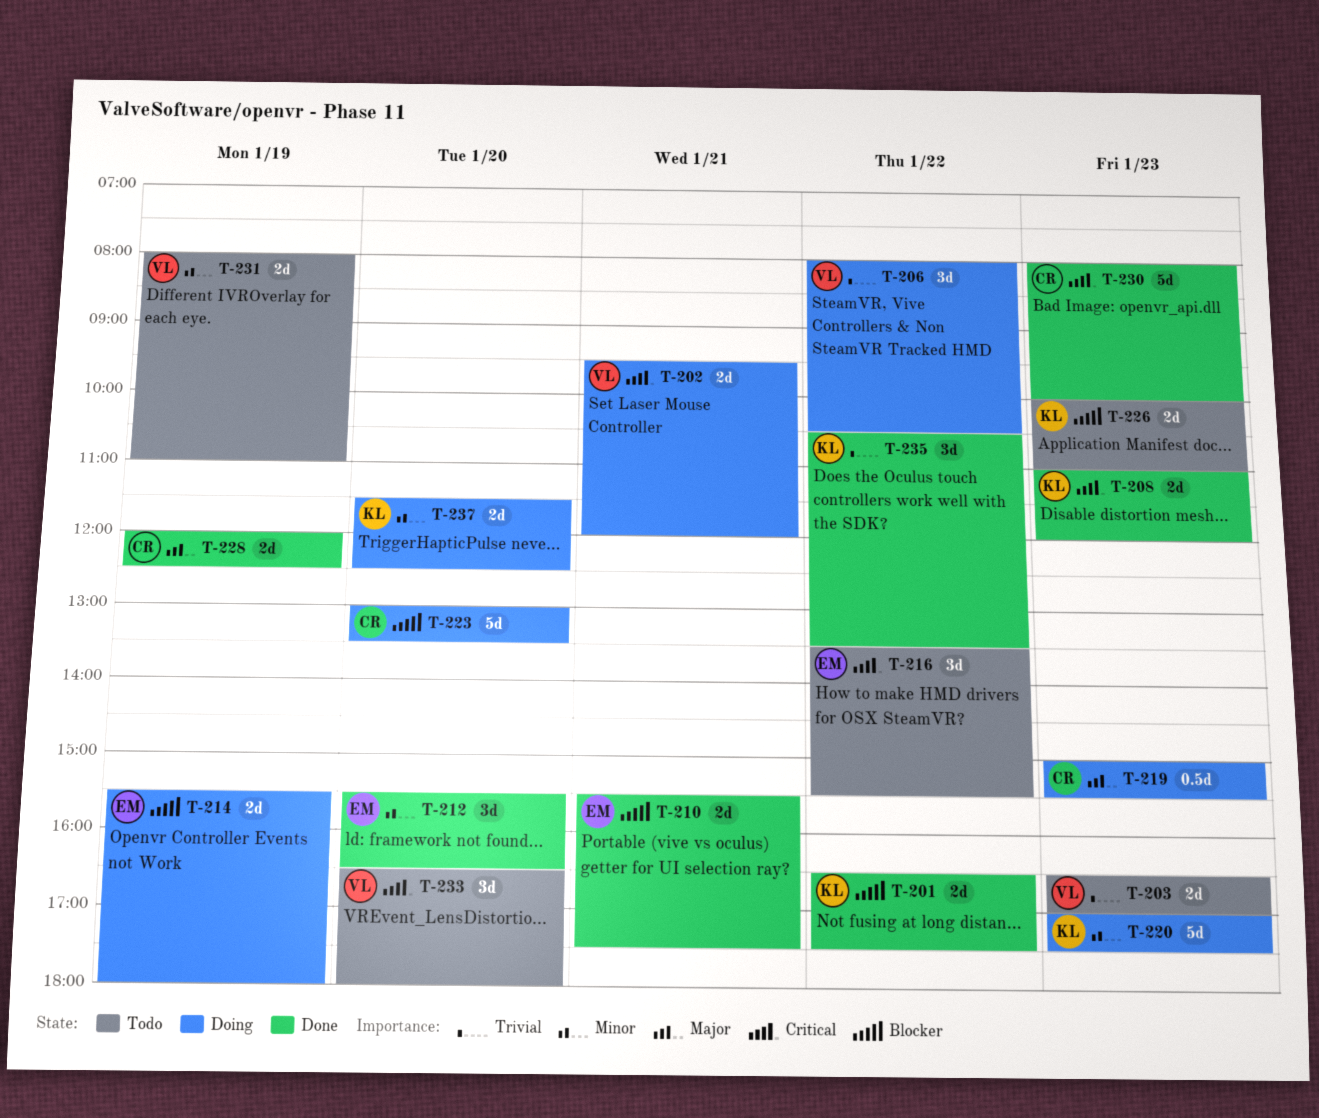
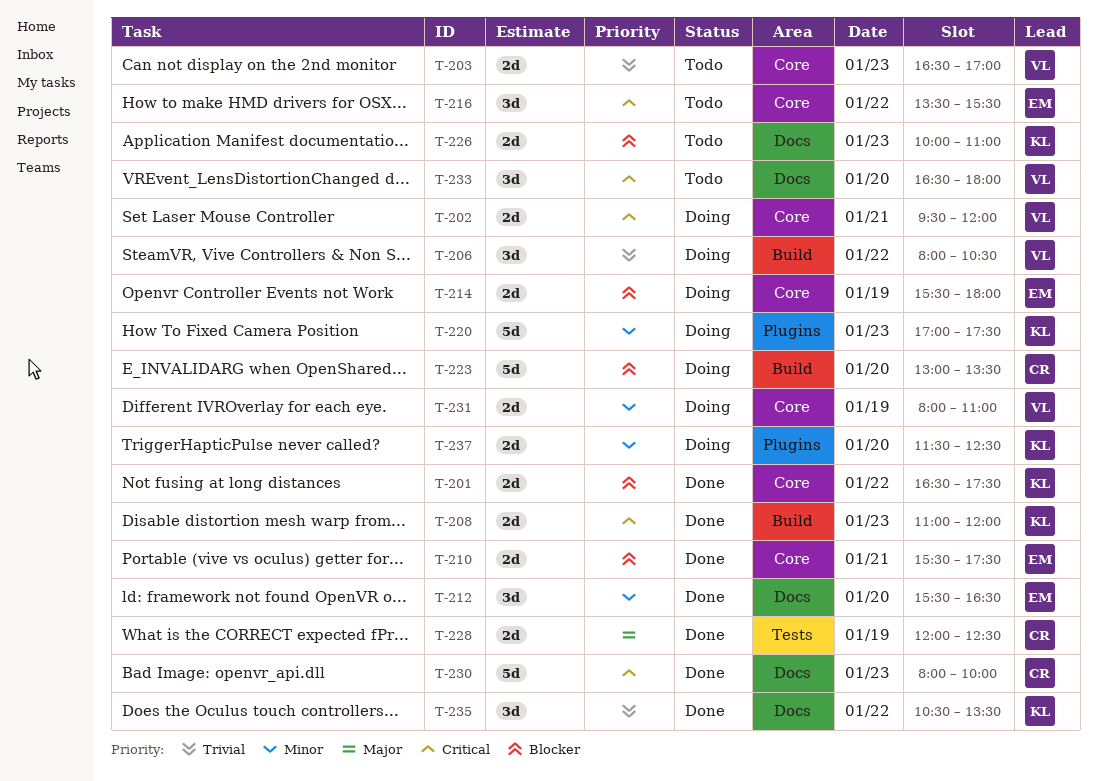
T-219: present -> none
T-231, status: Todo -> Doing

